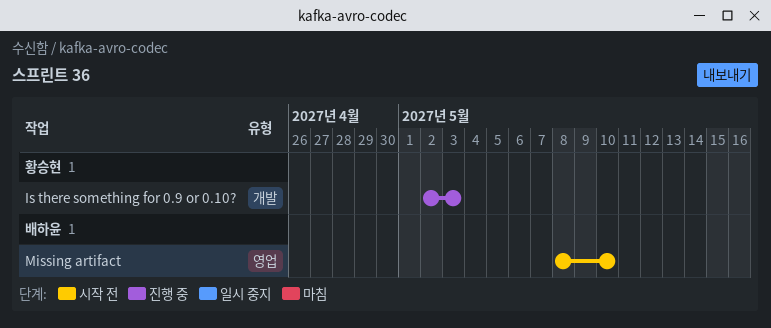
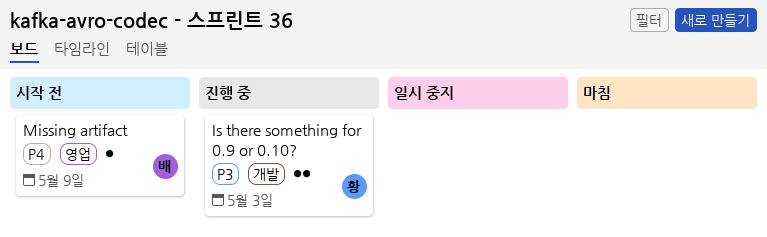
Missing artifact, due: May 10 -> May 9

